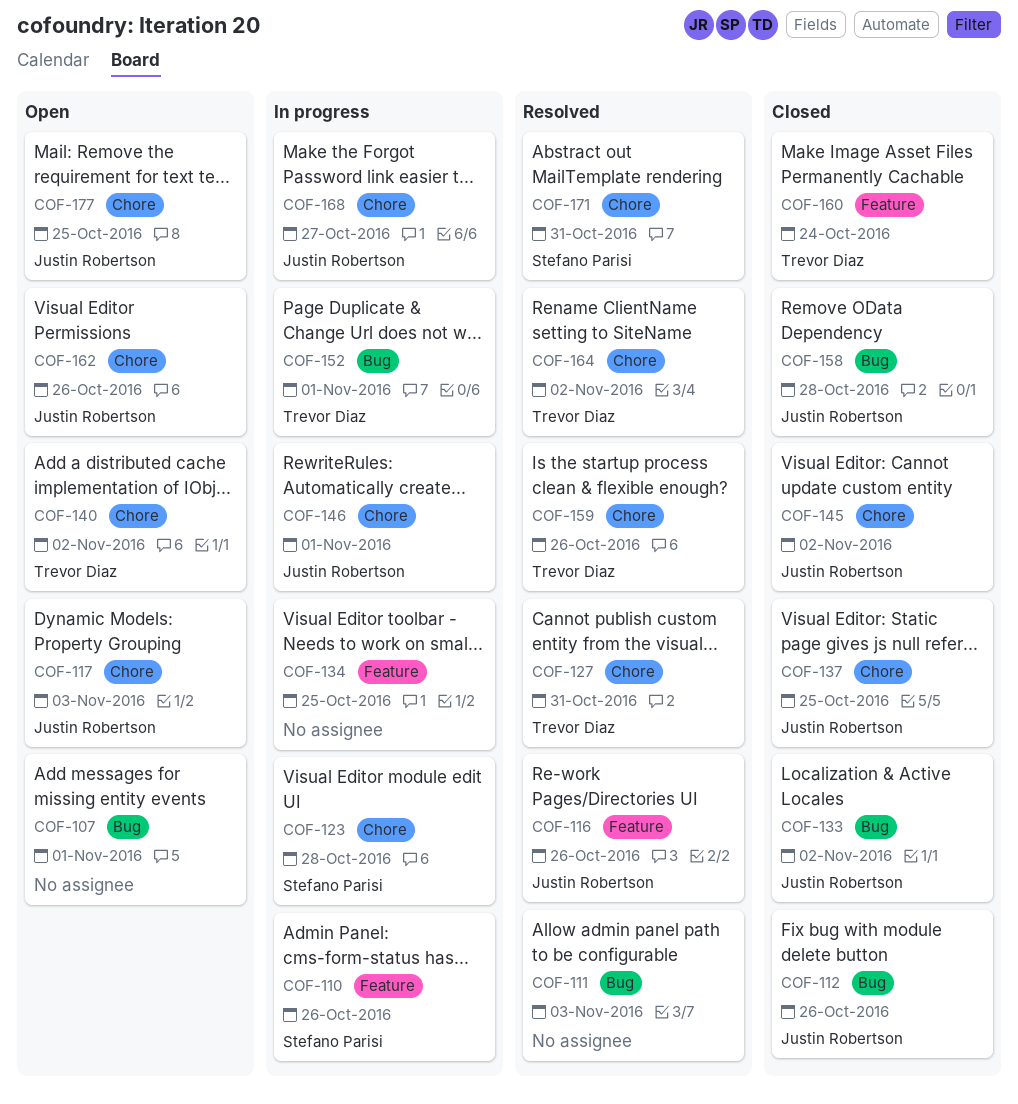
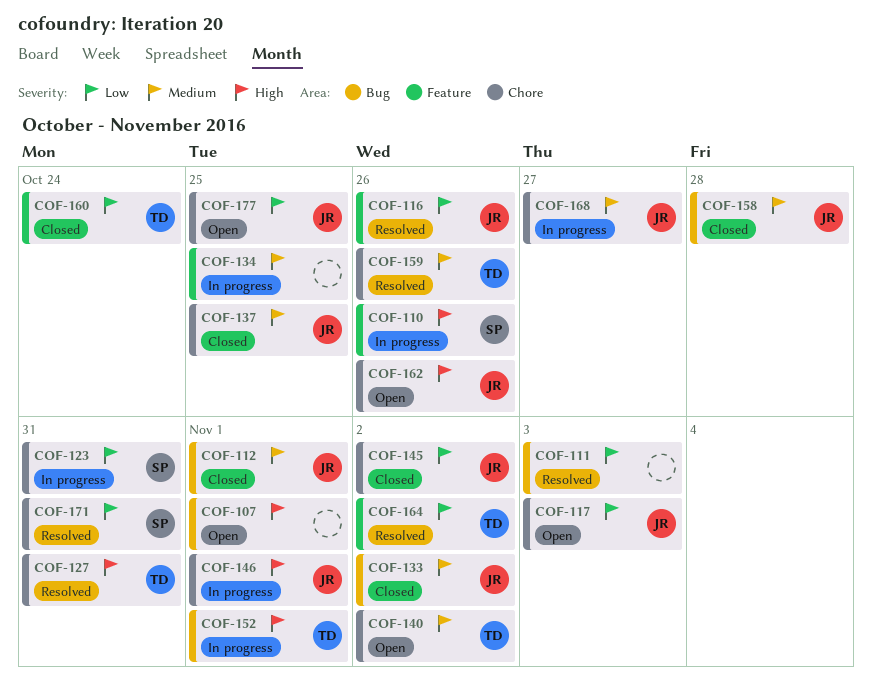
COF-112, due: Oct 26 -> Nov 1
COF-123, due: Oct 28 -> Oct 31
COF-164, label: Chore -> Feature

